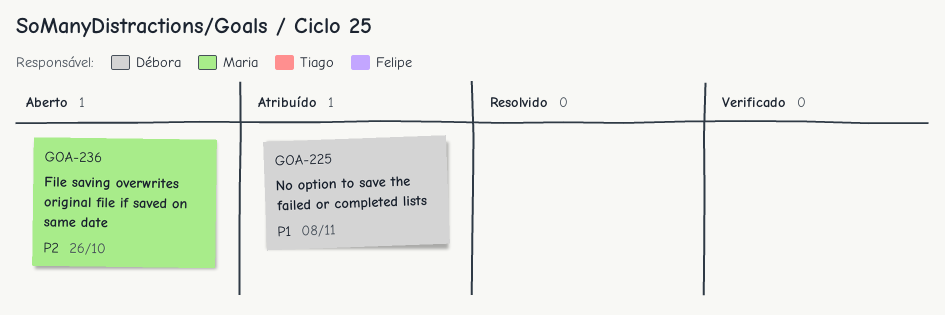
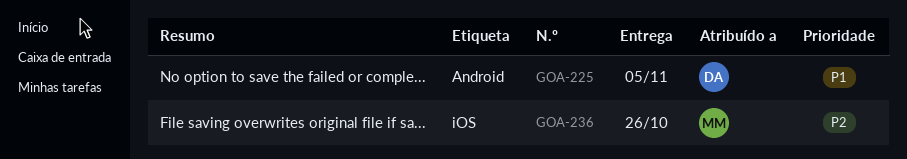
GOA-225, due: Nov 8 -> Nov 5

